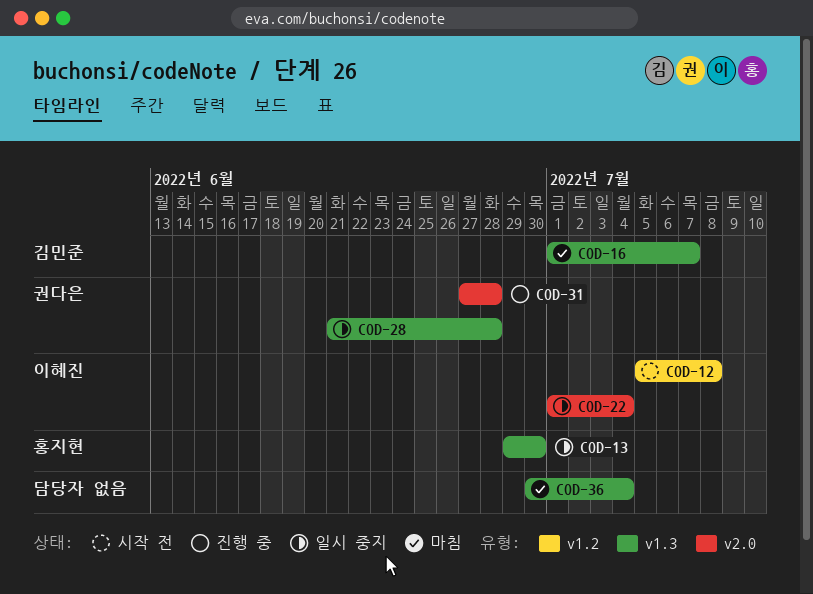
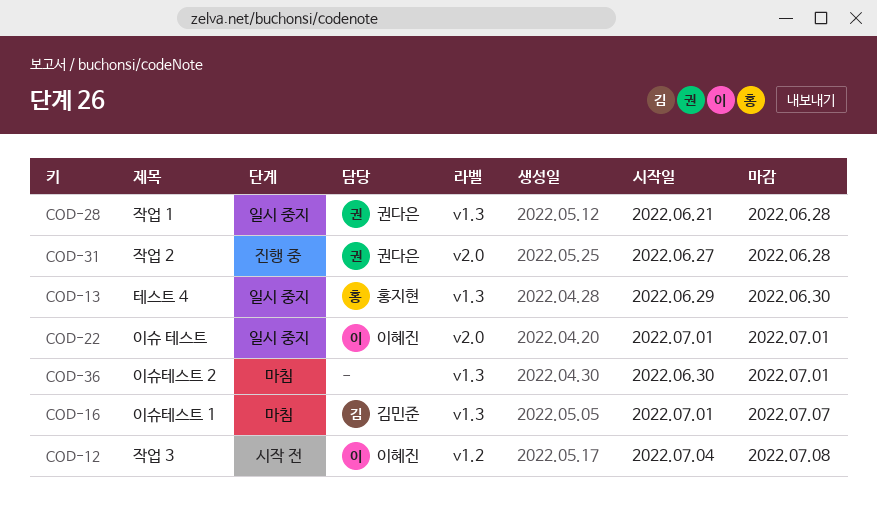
COD-12, start: Jul 5 -> Jul 4
COD-22, due: Jul 4 -> Jul 1
COD-36, due: Jul 4 -> Jul 1

